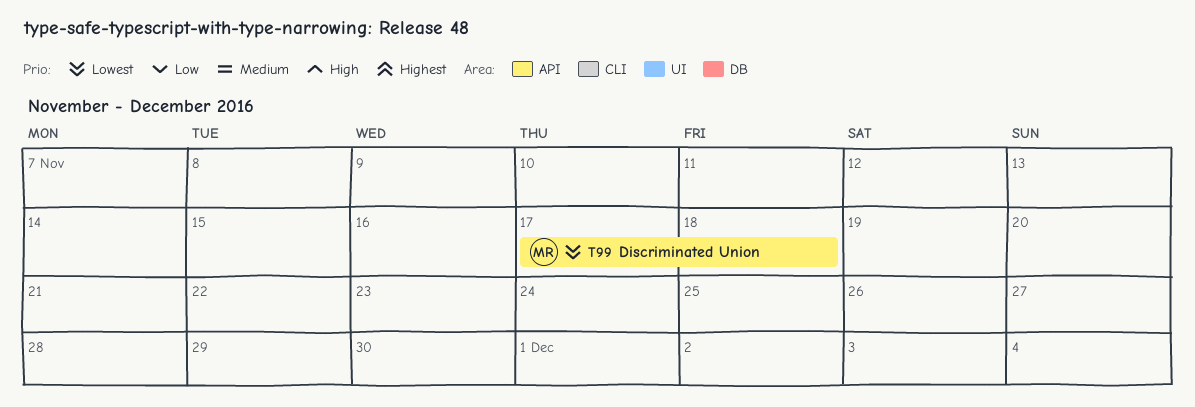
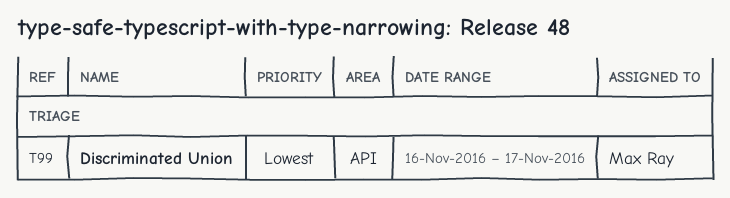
T99, start: Nov 17 -> Nov 16
T99, due: Nov 18 -> Nov 17

